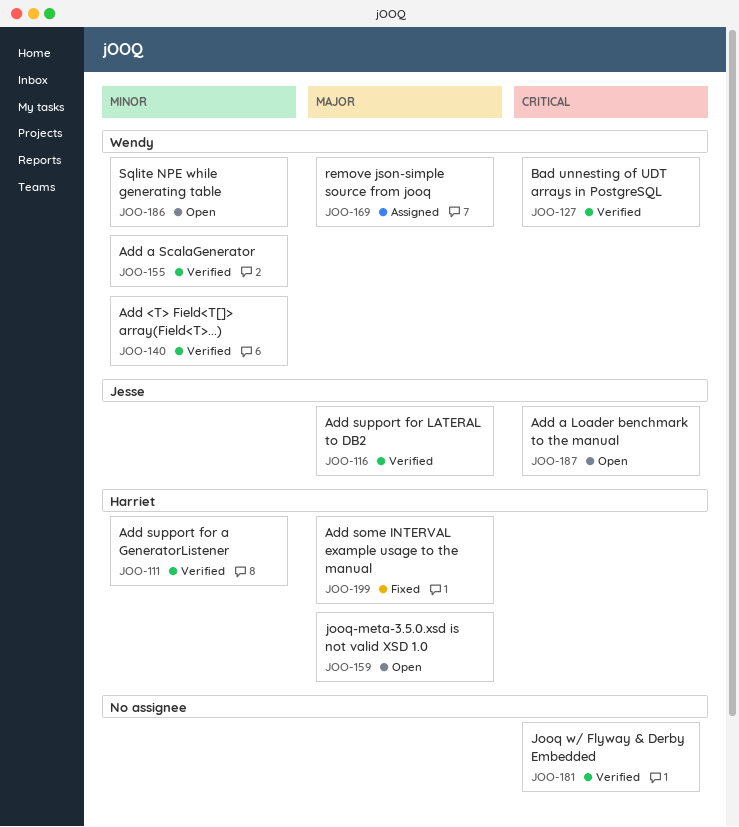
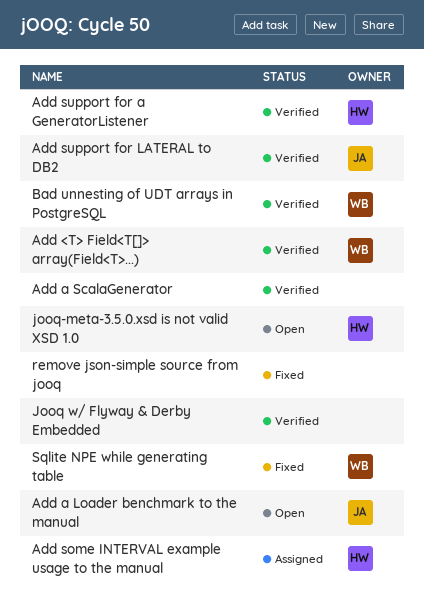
Add a ScalaGenerator, owner: Wendy -> none
Add some INTERVAL example usage to the manual, status: Fixed -> Assigned
remove json-simple source from jooq, status: Assigned -> Fixed
remove json-simple source from jooq, owner: Wendy -> none
Sqlite NPE while generating table, status: Open -> Fixed

